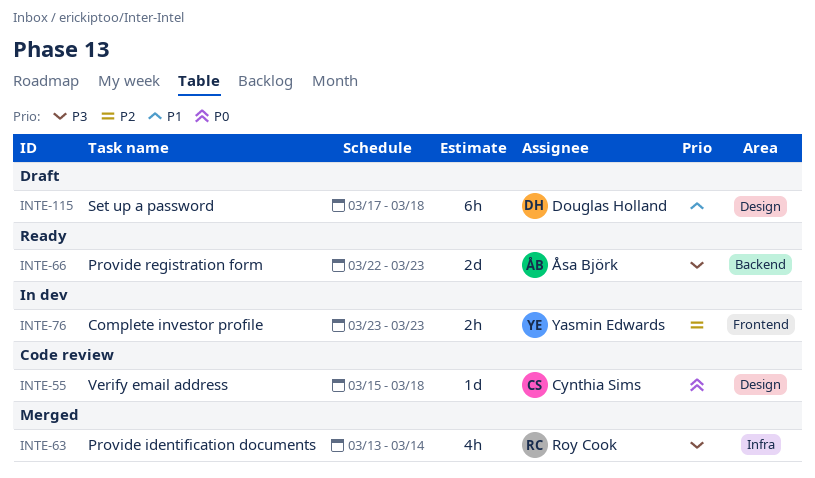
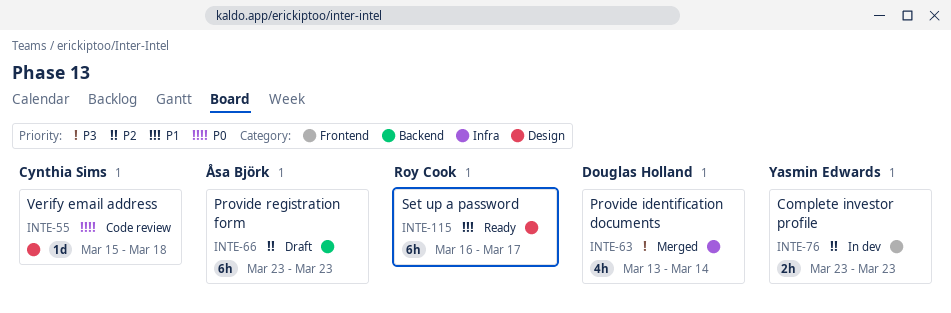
INTE-63, owner: Roy Cook -> Douglas Holland
INTE-66, status: Ready -> Draft
INTE-66, priority: P3 -> P2
INTE-66, estimate: 2d -> 6h
INTE-66, start: Mar 22 -> Mar 23
INTE-115, status: Draft -> Ready
INTE-115, owner: Douglas Holland -> Roy Cook
INTE-115, start: Mar 17 -> Mar 16
INTE-115, due: Mar 18 -> Mar 17

